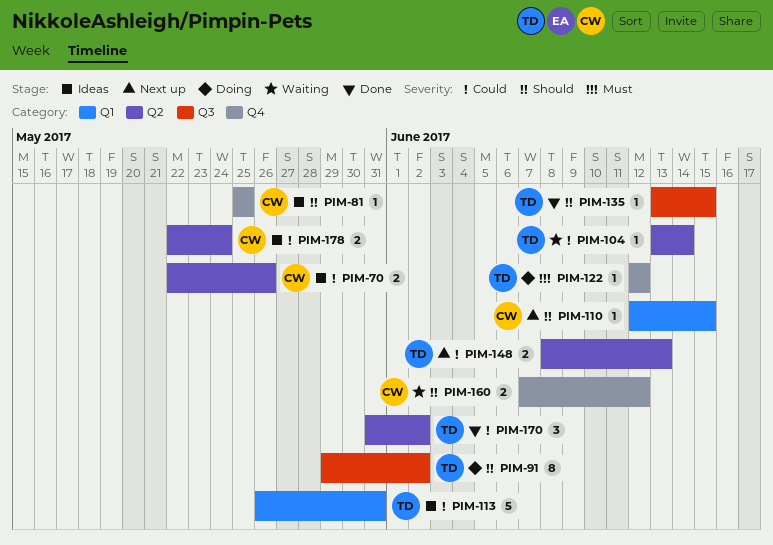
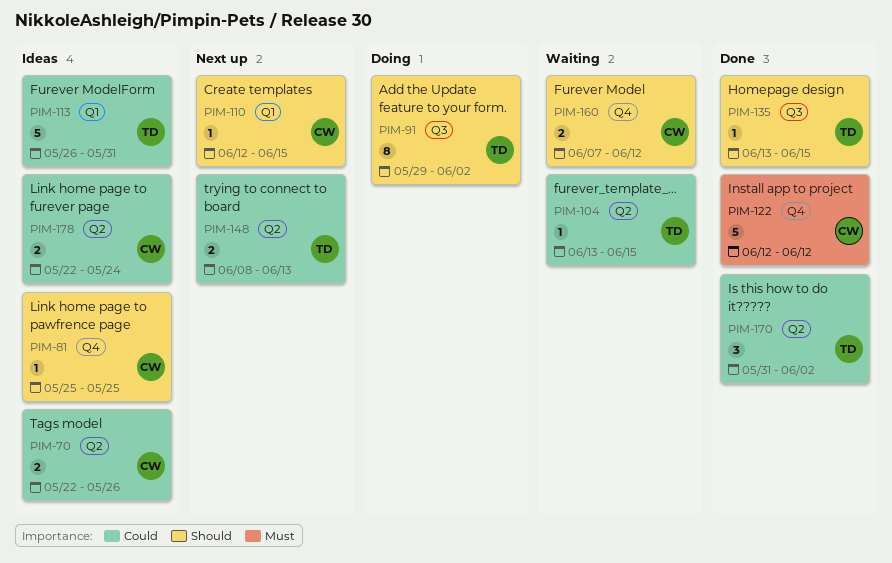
PIM-104, due: Jun 14 -> Jun 15
PIM-122, status: Doing -> Done
PIM-122, owner: TD -> CW
PIM-122, estimate: 1 -> 5

